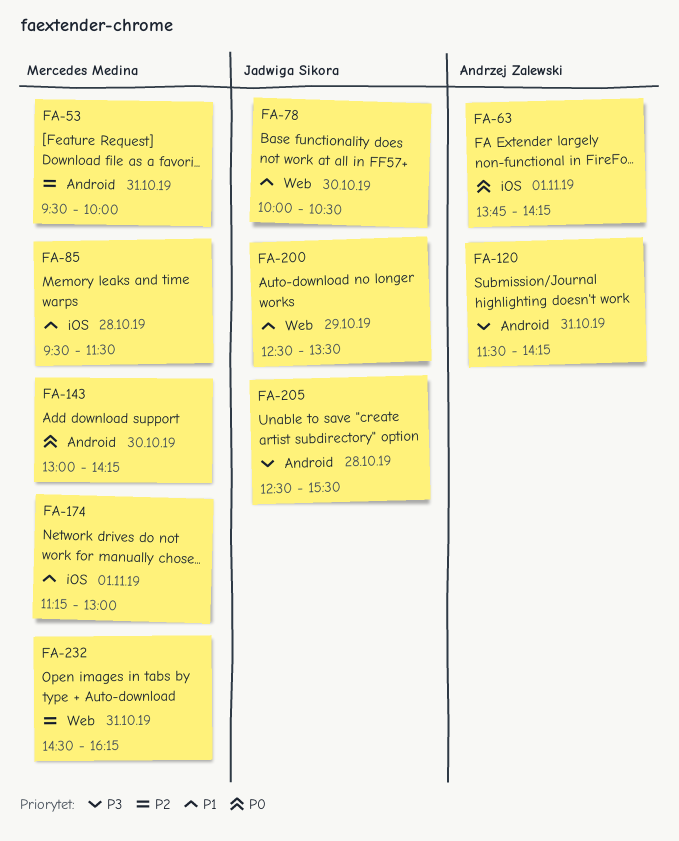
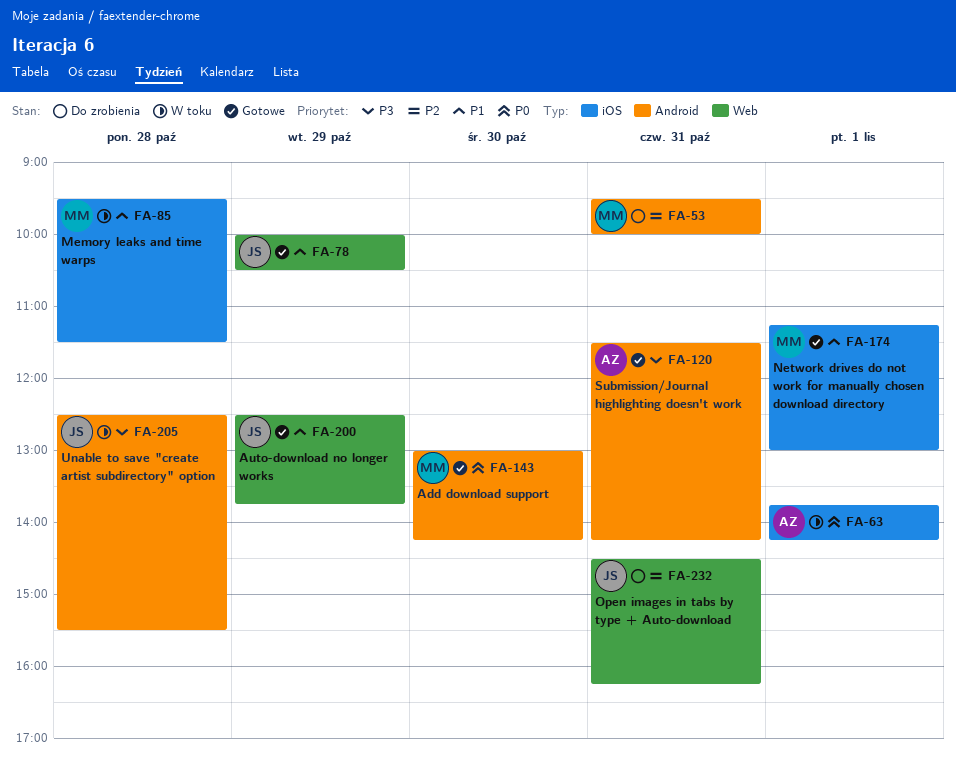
FA-78, day: Oct 30 -> Oct 29
FA-200, ends: 13:30 -> 13:45
FA-232, owner: Mercedes Medina -> Jadwiga Sikora

